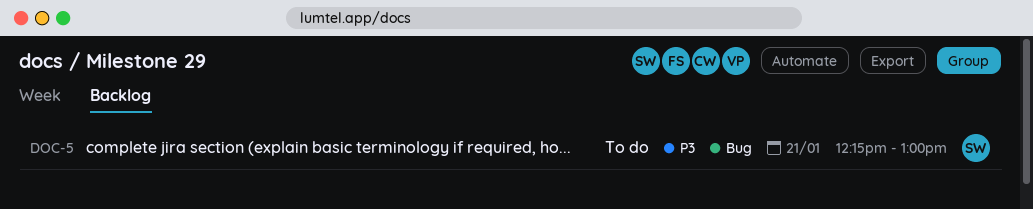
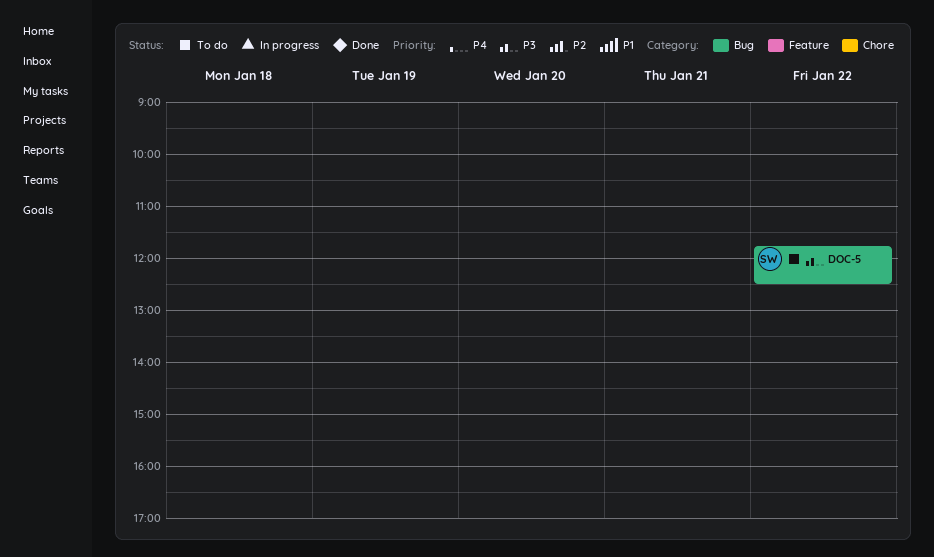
DOC-5, day: Jan 21 -> Jan 22
DOC-5, begins: 12:15 -> 11:45
DOC-5, ends: 13:00 -> 12:30

